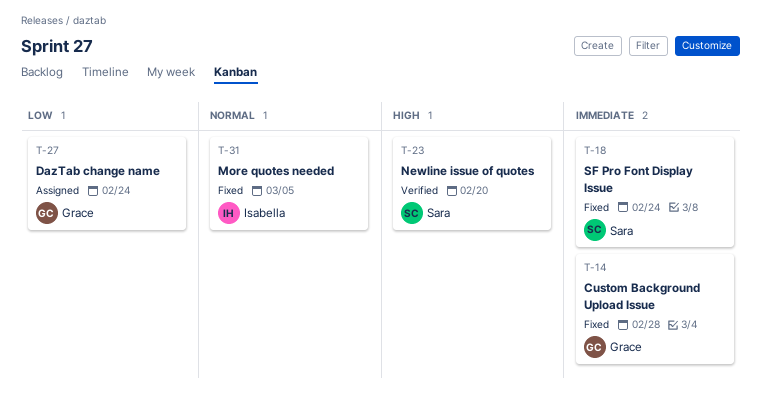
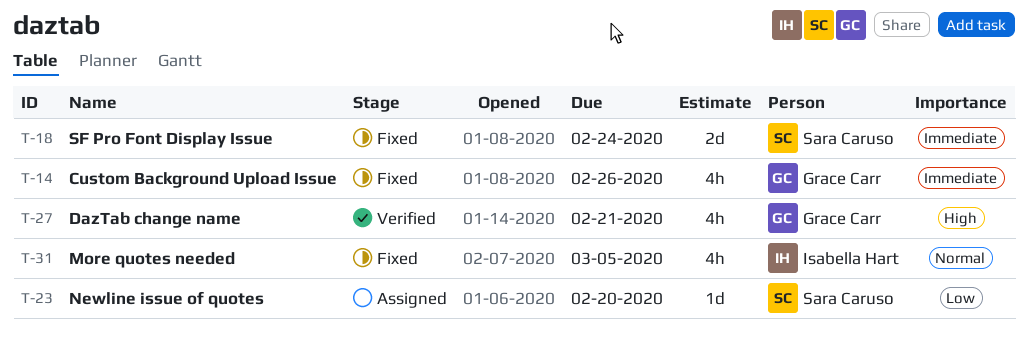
T-14, due: Feb 28 -> Feb 26
T-23, status: Verified -> Assigned
T-23, priority: High -> Low
T-27, status: Assigned -> Verified
T-27, priority: Low -> High
T-27, due: Feb 24 -> Feb 21

